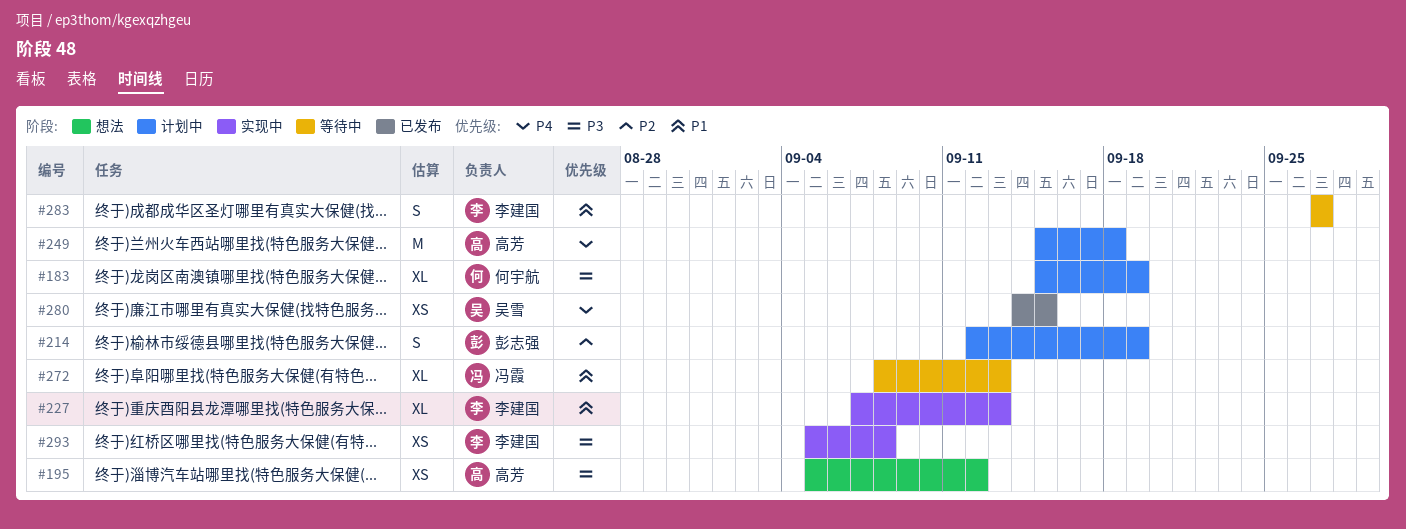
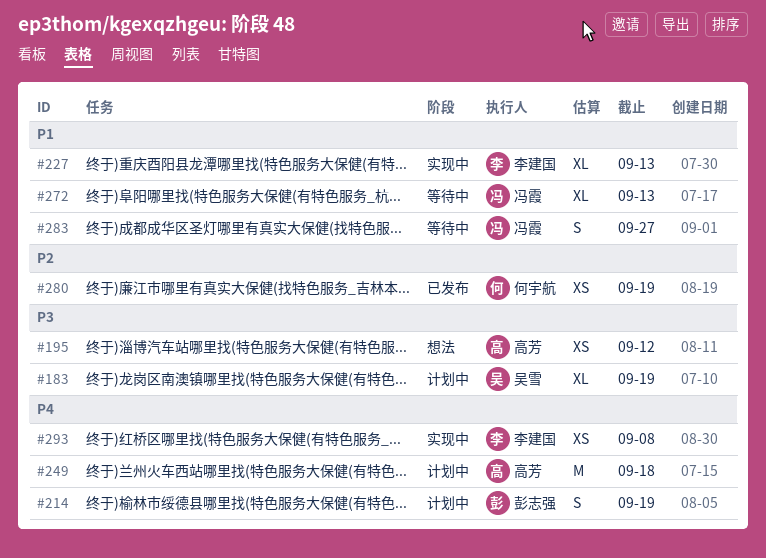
#183, owner: 何宇航 -> 吴雪
#214, priority: P2 -> P4
#280, owner: 吴雪 -> 何宇航
#280, priority: P4 -> P2
#280, due: Sep 15 -> Sep 19
#283, owner: 李建国 -> 冯霞
#293, priority: P3 -> P4

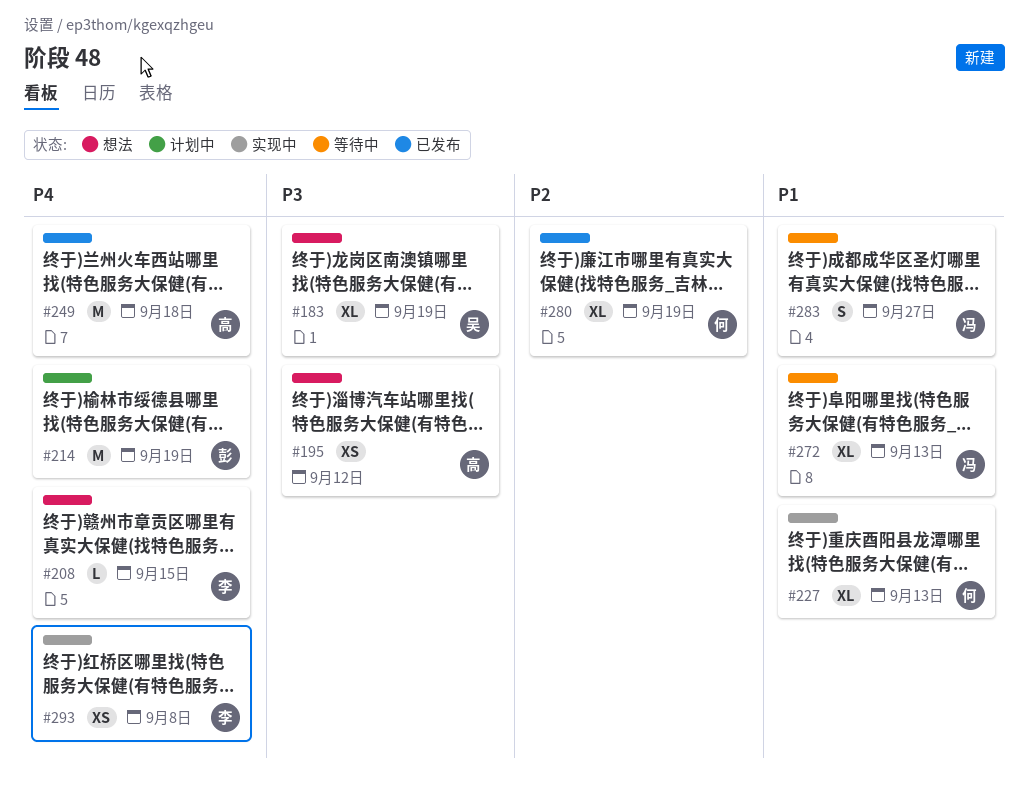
#183, status: 计划中 -> 想法
#208: none -> present
#214, estimate: S -> M
#227, owner: 李建国 -> 何宇航
#249, status: 计划中 -> 已发布
#280, estimate: XS -> XL

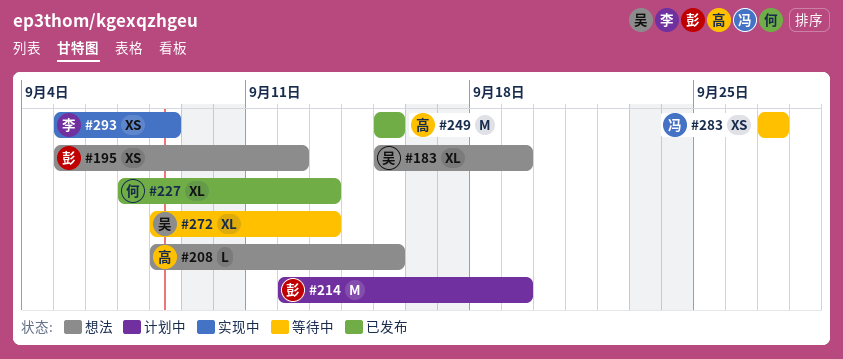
#195, owner: 高 -> 彭
#208, owner: 李 -> 高
#227, status: 实现中 -> 已发布
#249, due: Sep 18 -> Sep 15
#272, owner: 冯 -> 吴
#280: present -> none
#283, estimate: S -> XS

